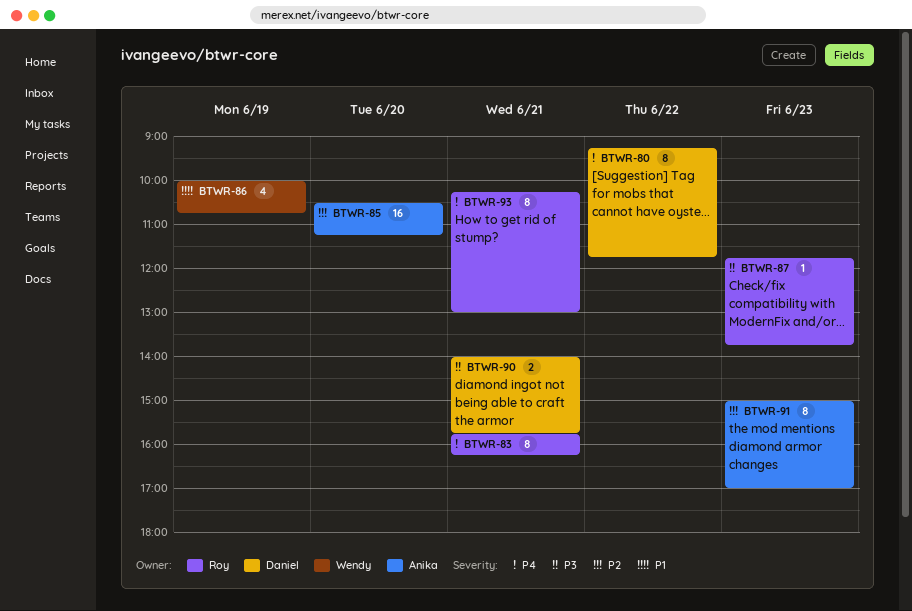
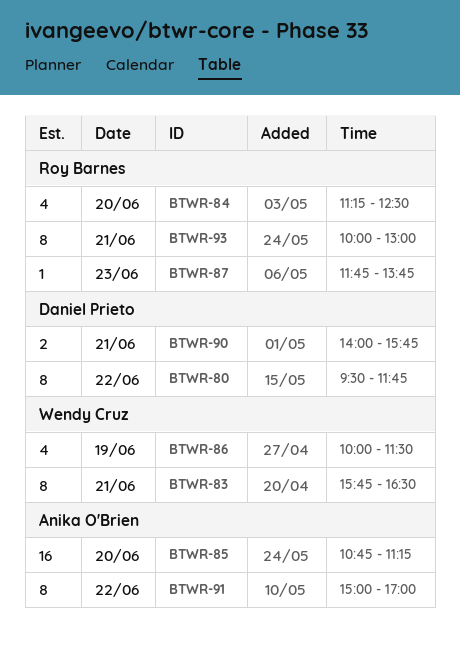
BTWR-80, begins: 09:15 -> 09:30
BTWR-83, owner: Roy Barnes -> Wendy Cruz
BTWR-83, ends: 16:15 -> 16:30
BTWR-84: none -> present
BTWR-85, begins: 10:30 -> 10:45
BTWR-86, ends: 10:45 -> 11:30
BTWR-91, day: Jun 23 -> Jun 22
BTWR-93, begins: 10:15 -> 10:00

